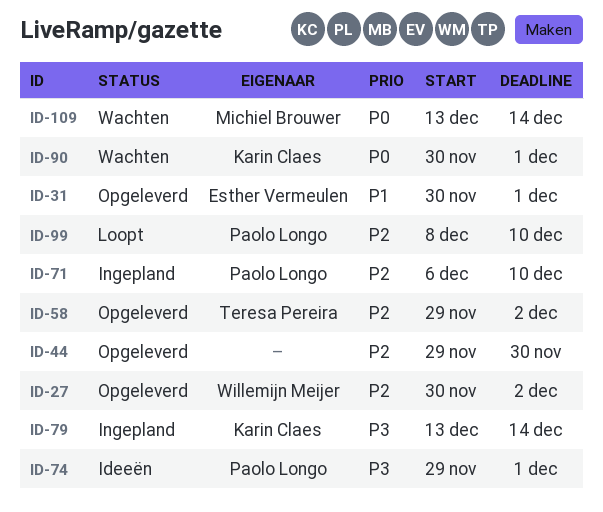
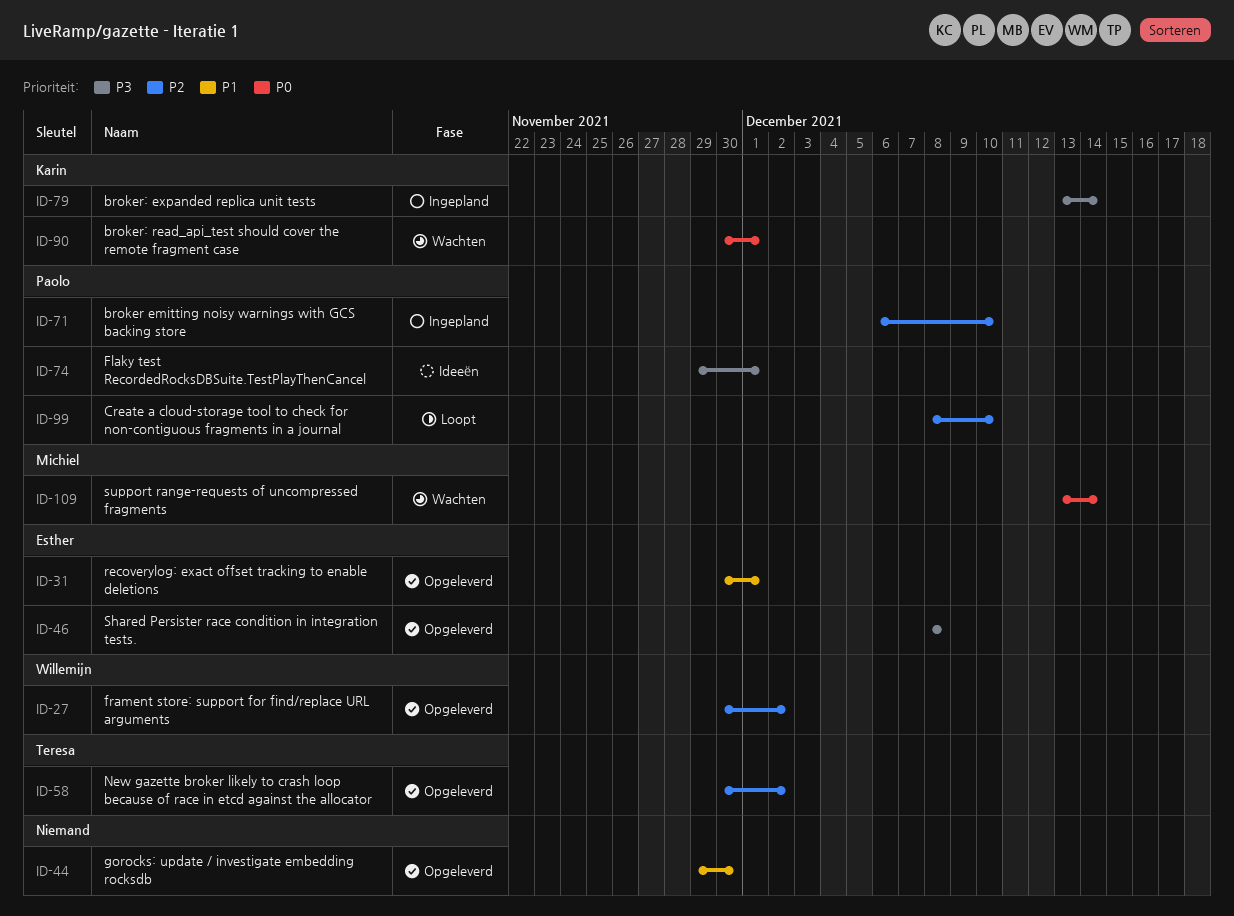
ID-44, priority: P2 -> P1
ID-46: none -> present
ID-58, start: Nov 29 -> Nov 30

